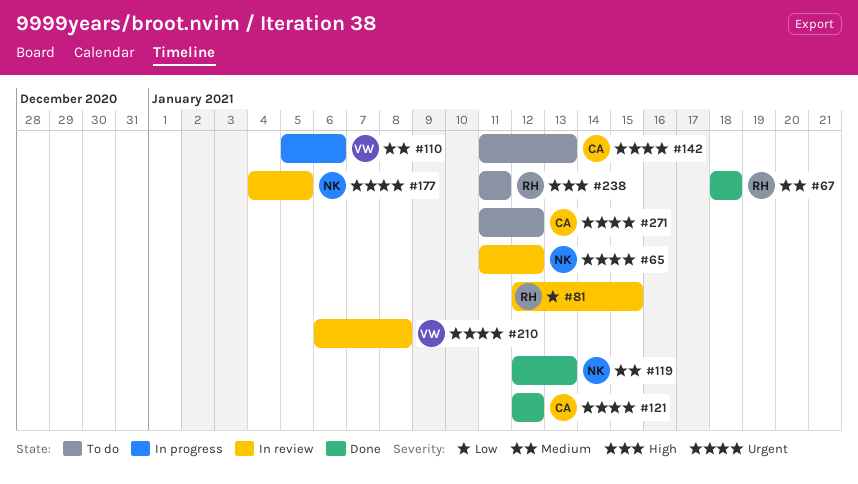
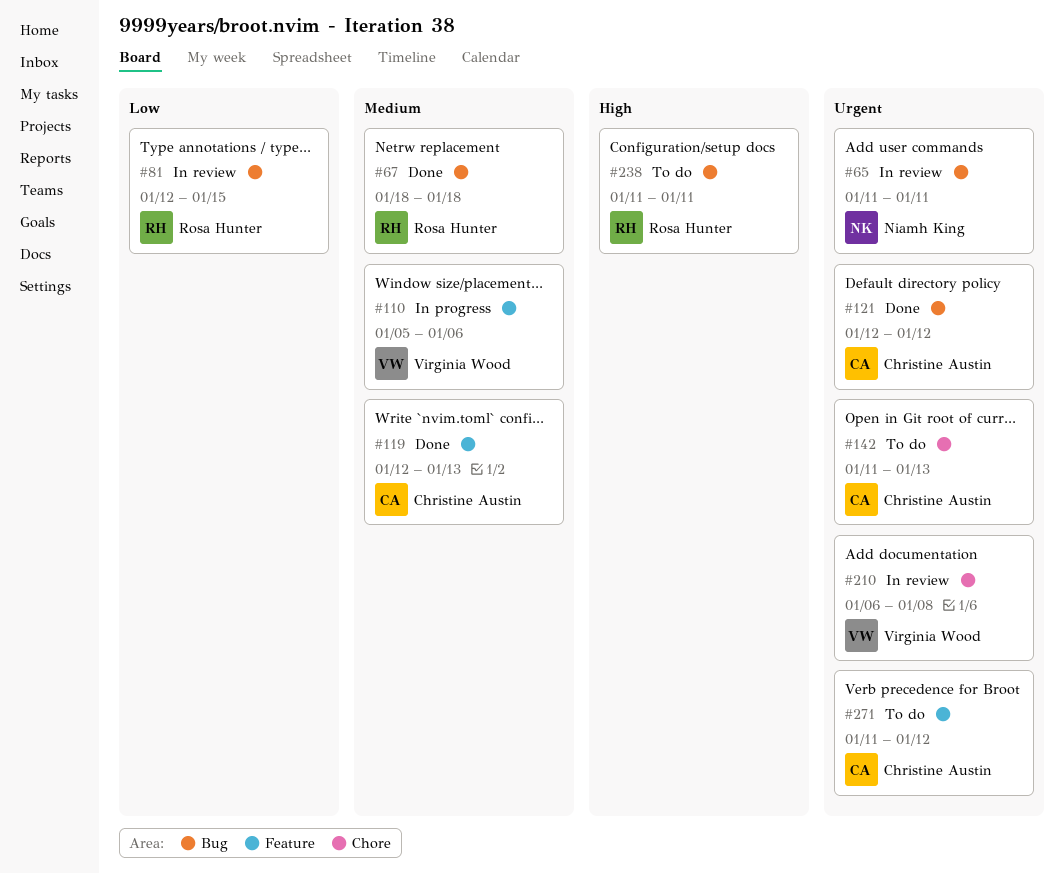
#65, due: Jan 12 -> Jan 11
#119, owner: Niamh King -> Christine Austin
#177: present -> none

